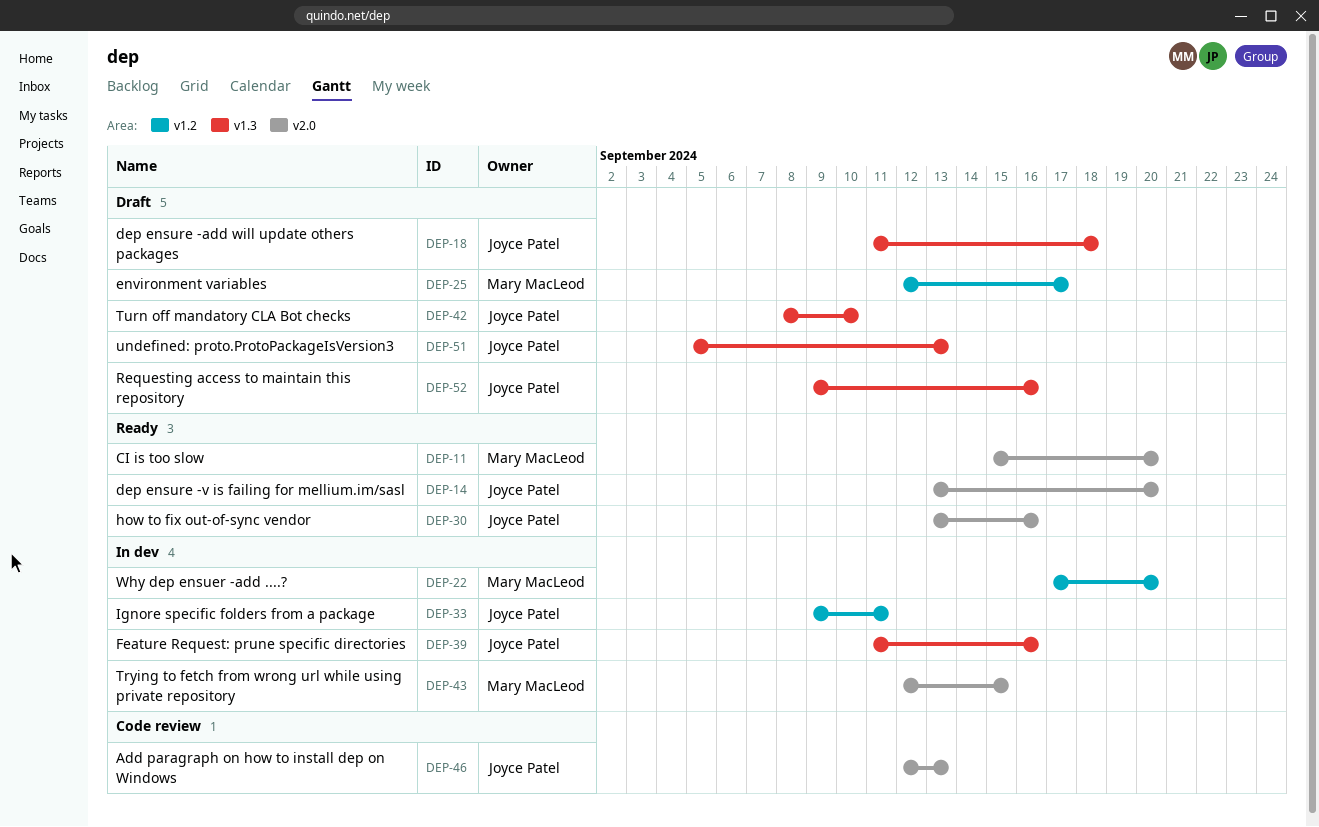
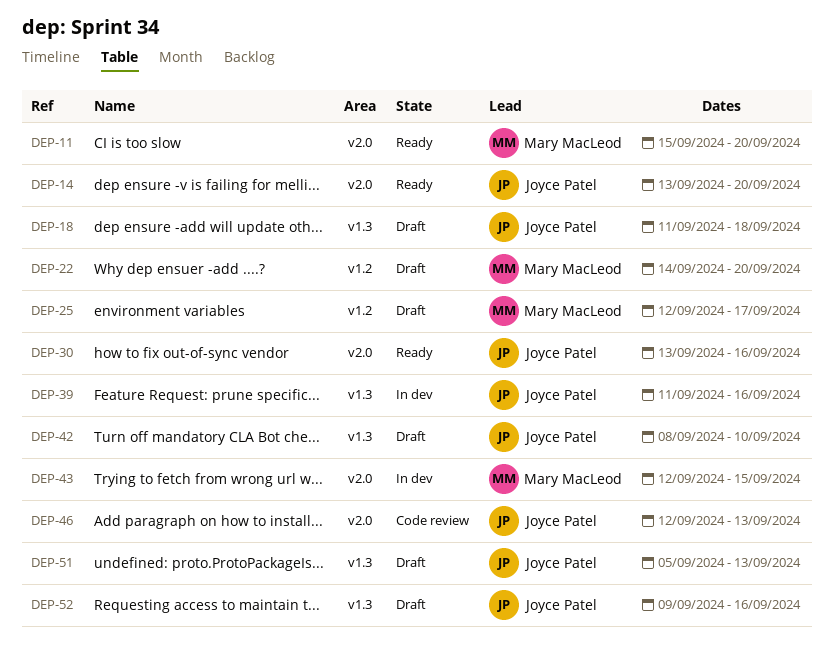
DEP-22, status: In dev -> Draft
DEP-22, start: Sep 17 -> Sep 14
DEP-33: present -> none

